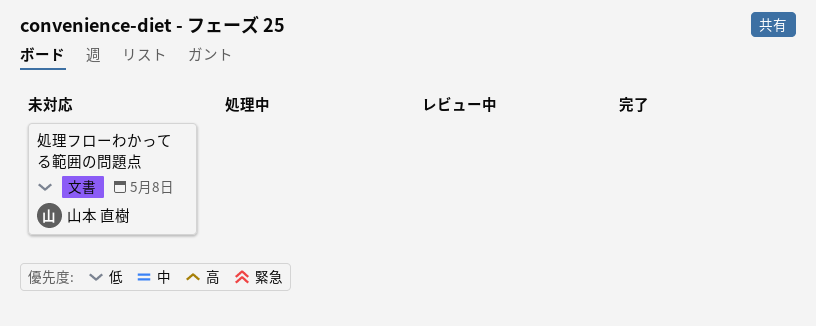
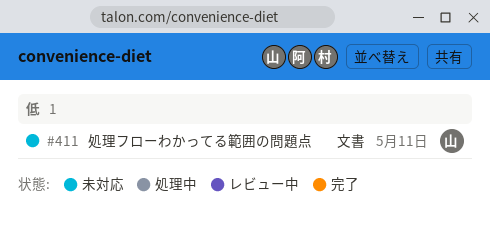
処理フローわかってる範囲の問題点, due: May 8 -> May 11

